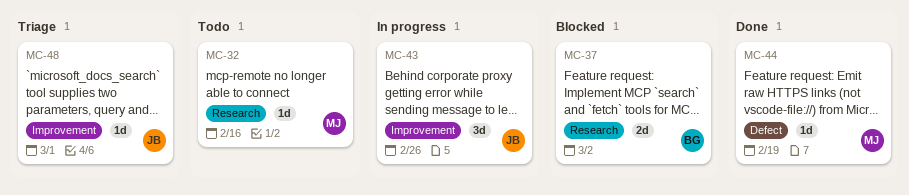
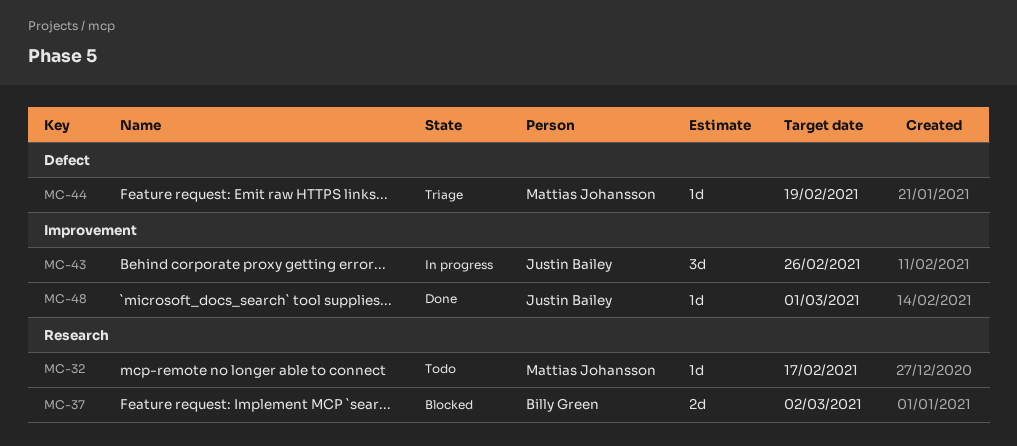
MC-32, due: Feb 16 -> Feb 17
MC-44, status: Done -> Triage
MC-48, status: Triage -> Done

